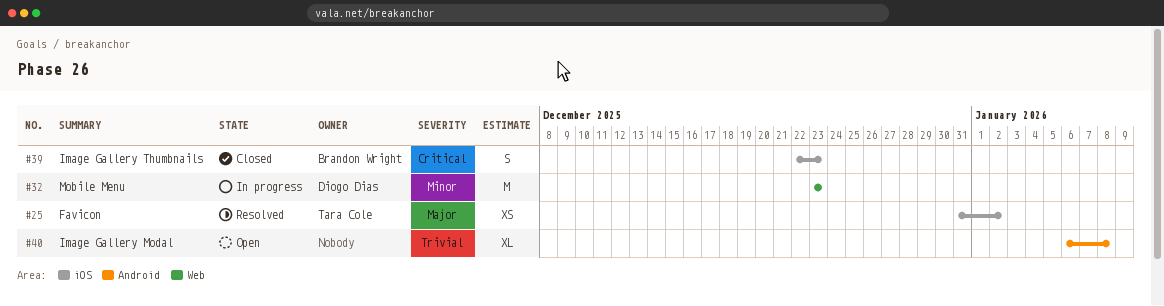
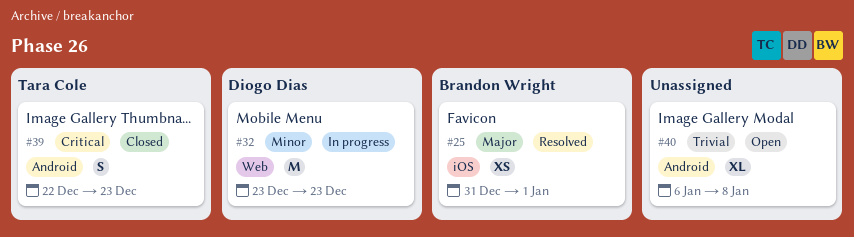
#25, owner: Tara Cole -> Brandon Wright
#25, due: Jan 2 -> Jan 1
#39, owner: Brandon Wright -> Tara Cole
#39, label: iOS -> Android

